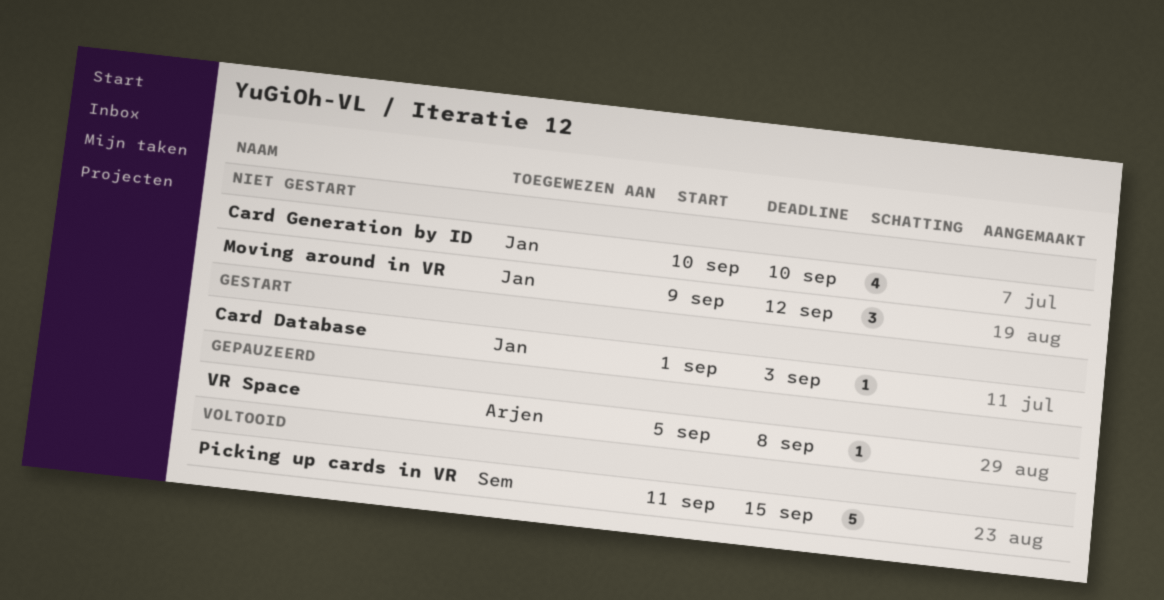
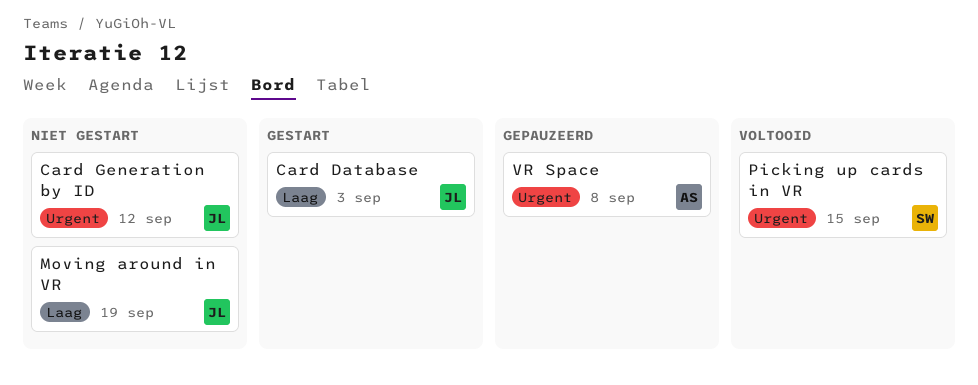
Card Generation by ID, due: Sep 10 -> Sep 12
Moving around in VR, due: Sep 12 -> Sep 19

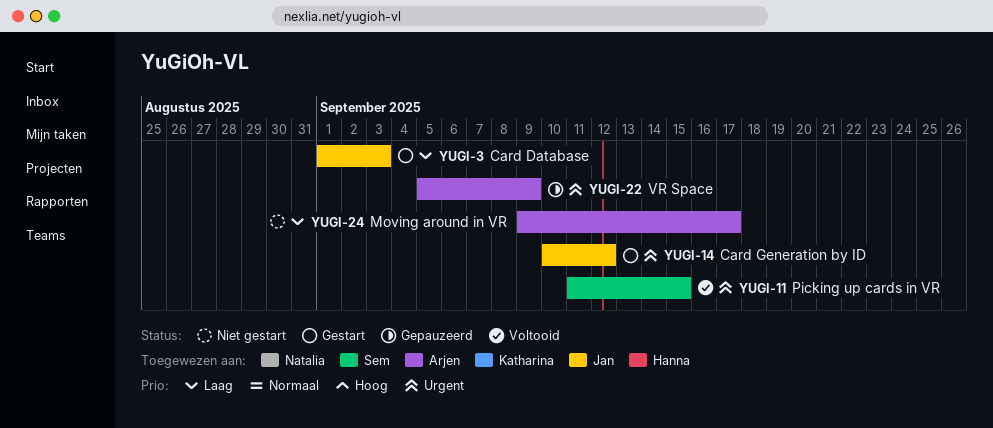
Card Generation by ID, status: Niet gestart -> Gestart
Moving around in VR, owner: Jan -> Arjen
Moving around in VR, due: Sep 19 -> Sep 17
VR Space, due: Sep 8 -> Sep 9

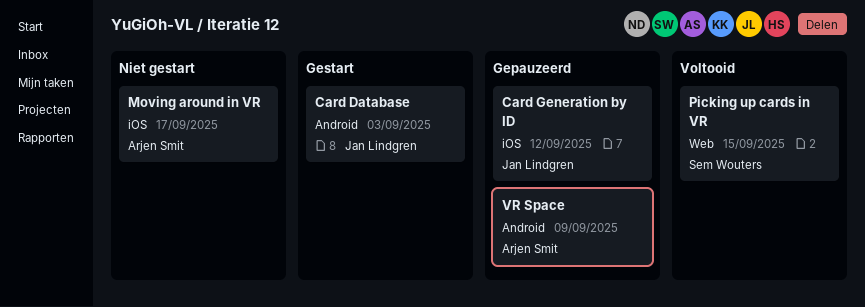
Card Generation by ID, status: Gestart -> Gepauzeerd

